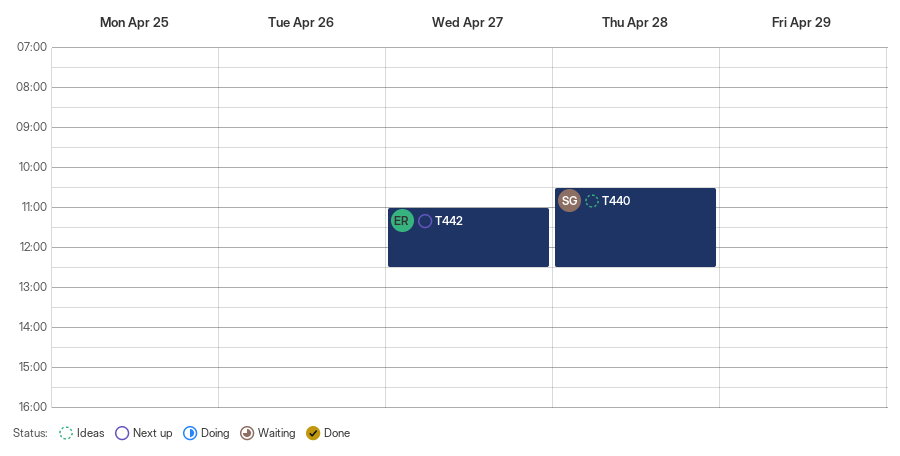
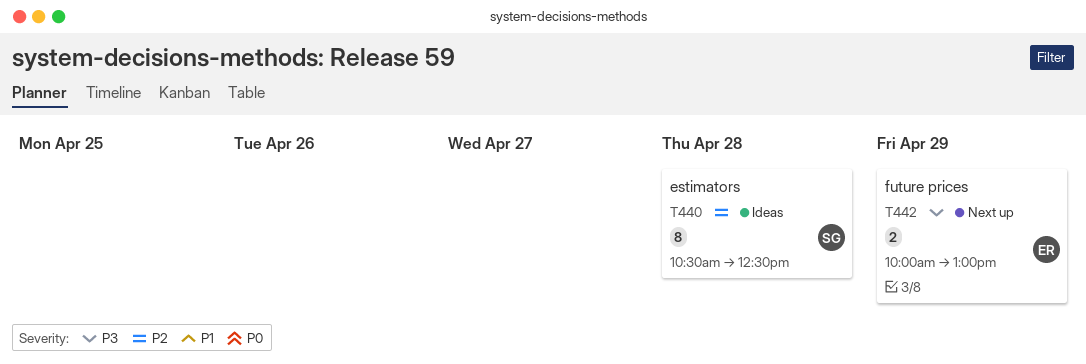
T442, day: Apr 27 -> Apr 29
T442, begins: 11:00 -> 10:00
T442, ends: 12:30 -> 13:00

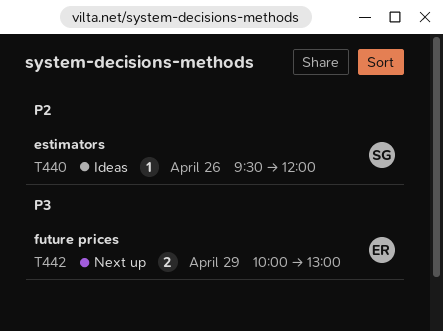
T440, estimate: 8 -> 1
T440, day: Apr 28 -> Apr 26
T440, begins: 10:30 -> 09:30
T440, ends: 12:30 -> 12:00

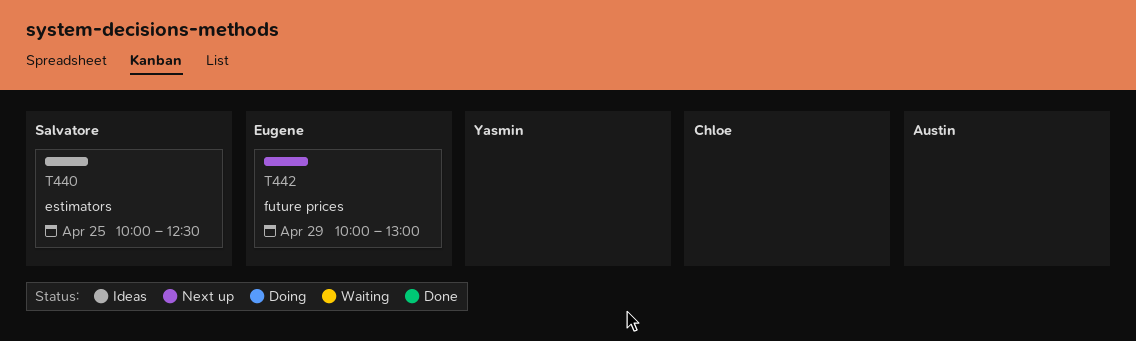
T440, day: Apr 26 -> Apr 25
T440, begins: 09:30 -> 10:00
T440, ends: 12:00 -> 12:30

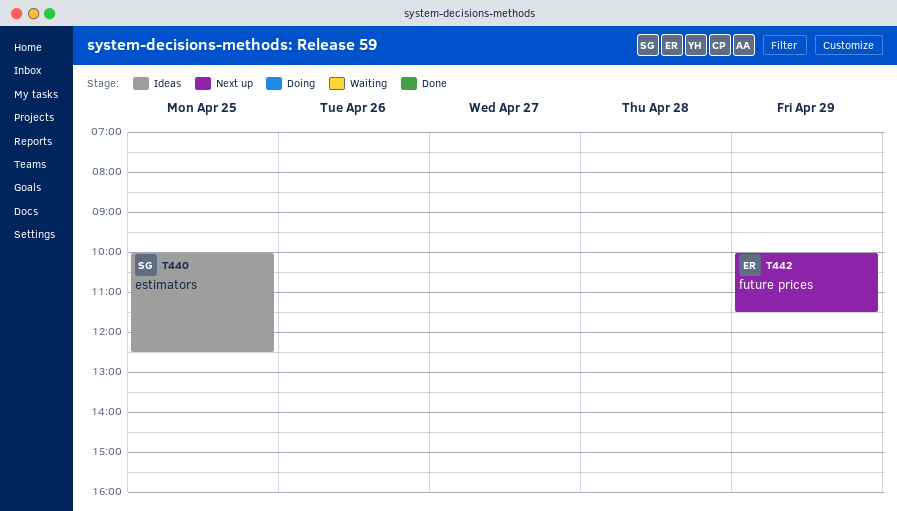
T442, ends: 13:00 -> 11:30

